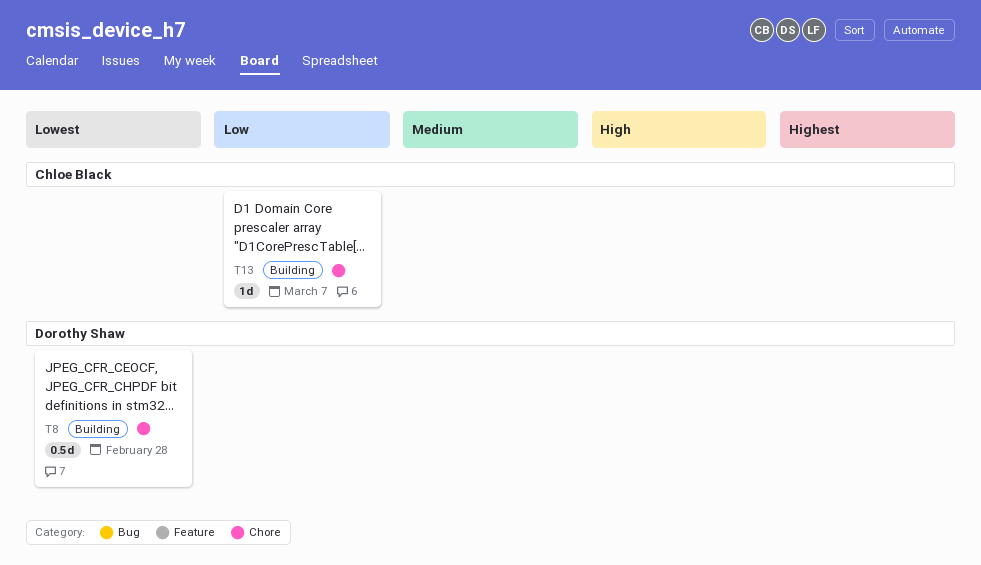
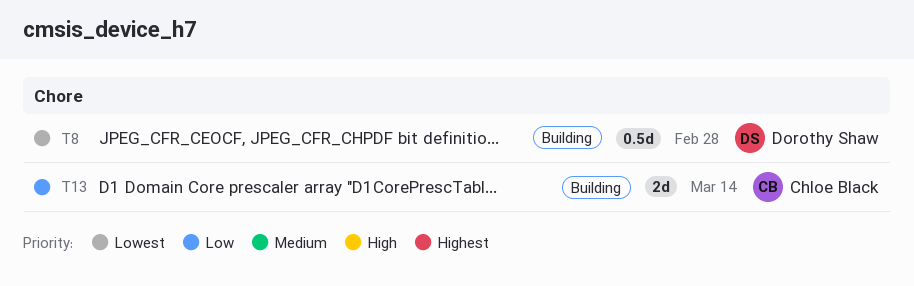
T13, estimate: 1d -> 2d
T13, due: Mar 7 -> Mar 14

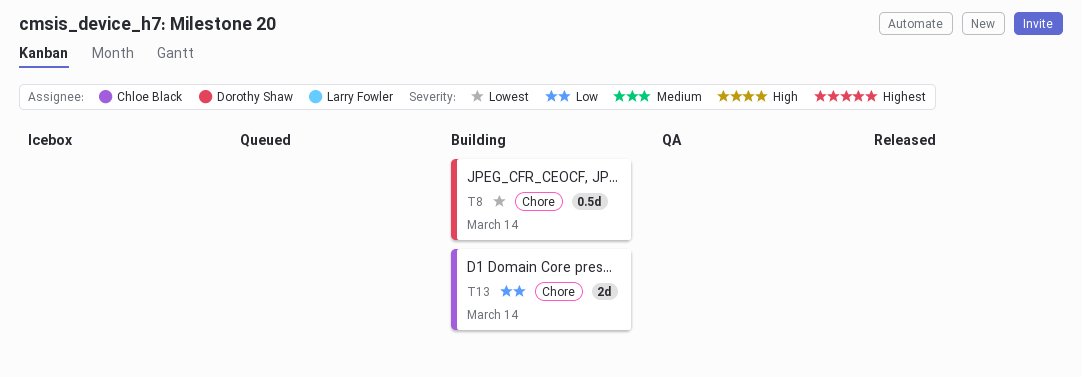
T8, due: Feb 28 -> Mar 14

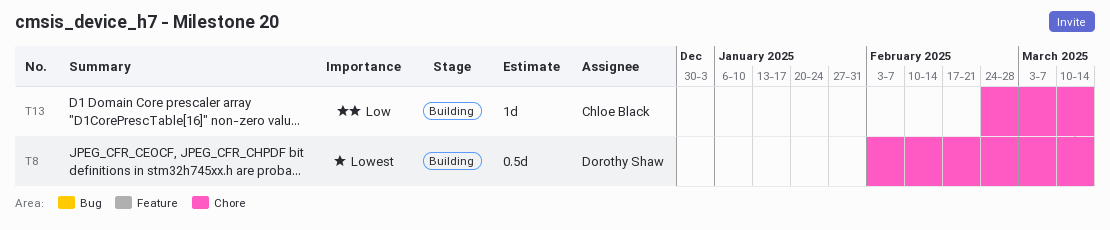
T13, estimate: 2d -> 1d

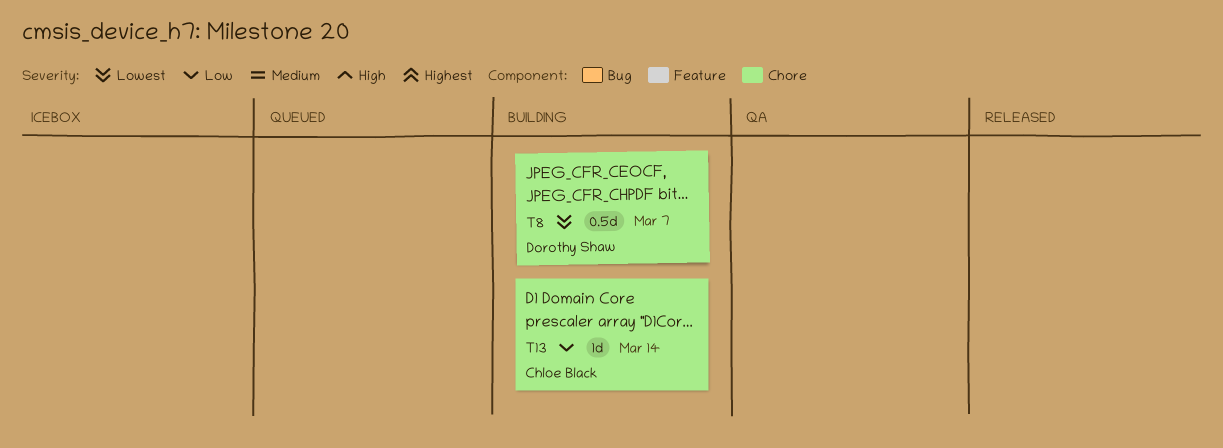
T8, due: Mar 14 -> Mar 7

